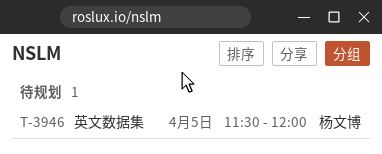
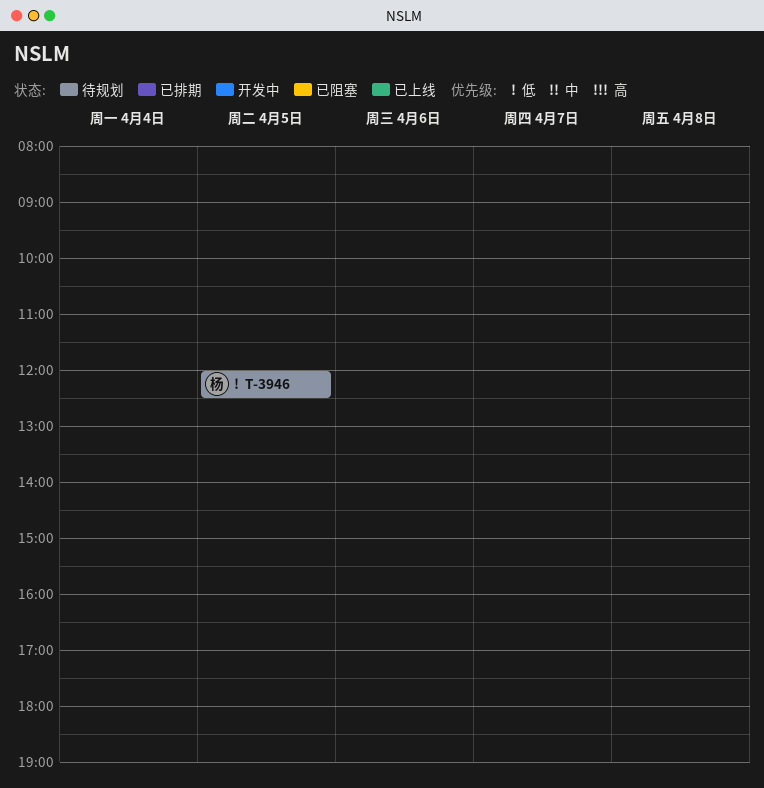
T-3946, begins: 11:30 -> 12:00
T-3946, ends: 12:00 -> 12:30

